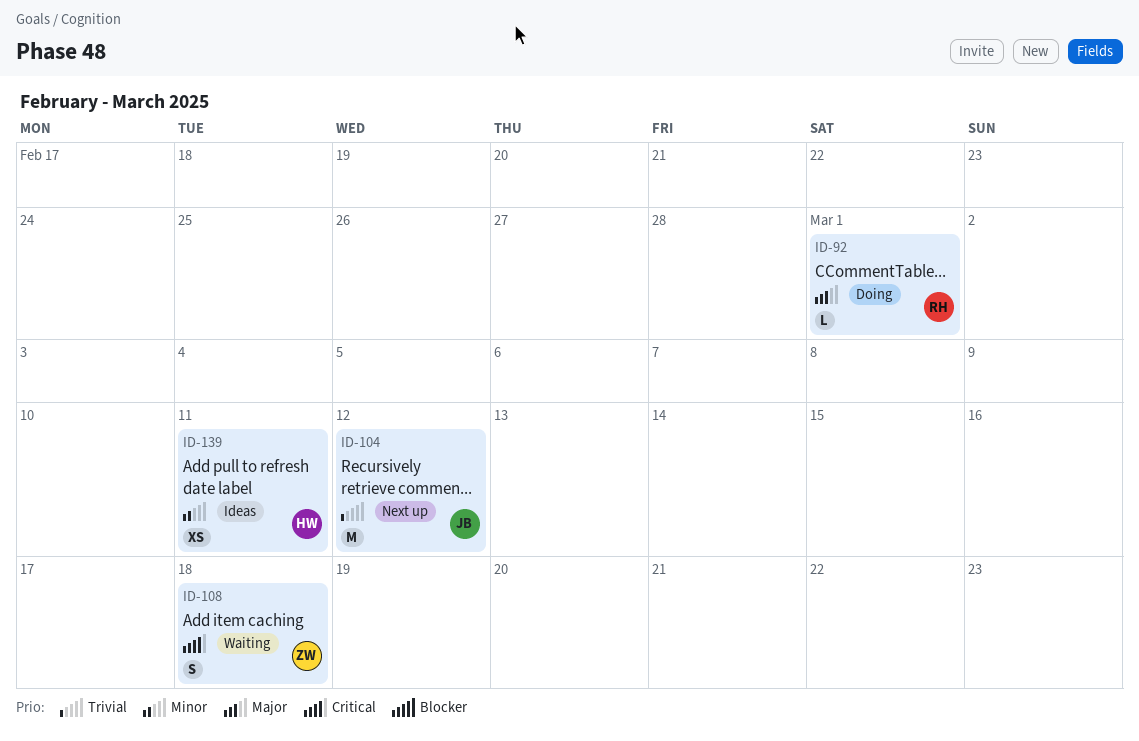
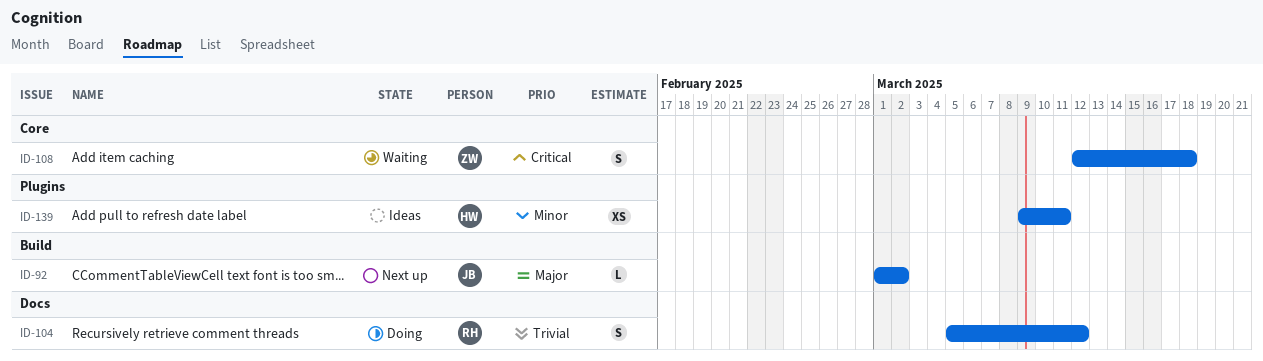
ID-92, status: Doing -> Next up
ID-92, owner: RH -> JB
ID-92, due: Mar 1 -> Mar 2
ID-104, status: Next up -> Doing
ID-104, owner: JB -> RH
ID-104, estimate: M -> S

